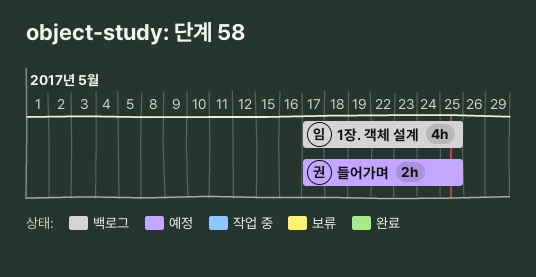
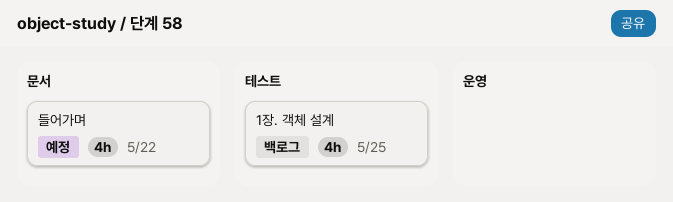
들어가며, estimate: 2h -> 4h
들어가며, due: May 25 -> May 22

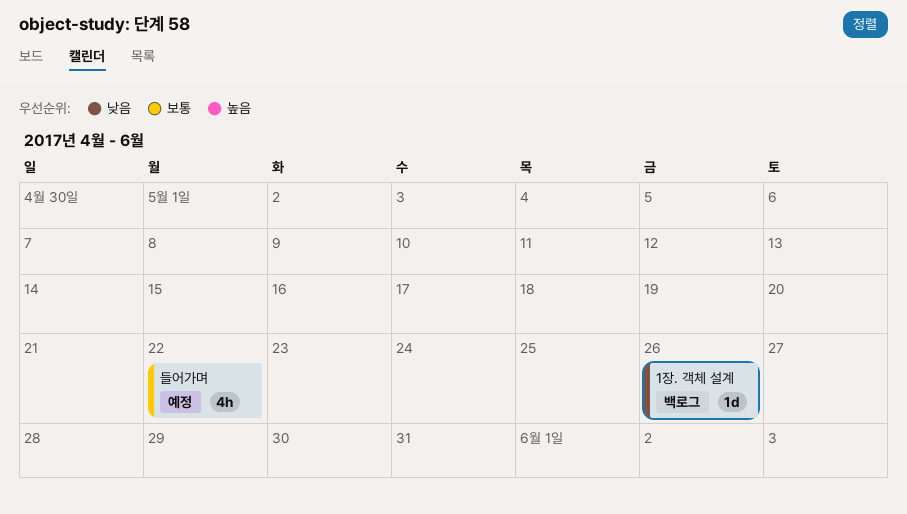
1장. 객체 설계, estimate: 4h -> 1d
1장. 객체 설계, due: May 25 -> May 26

